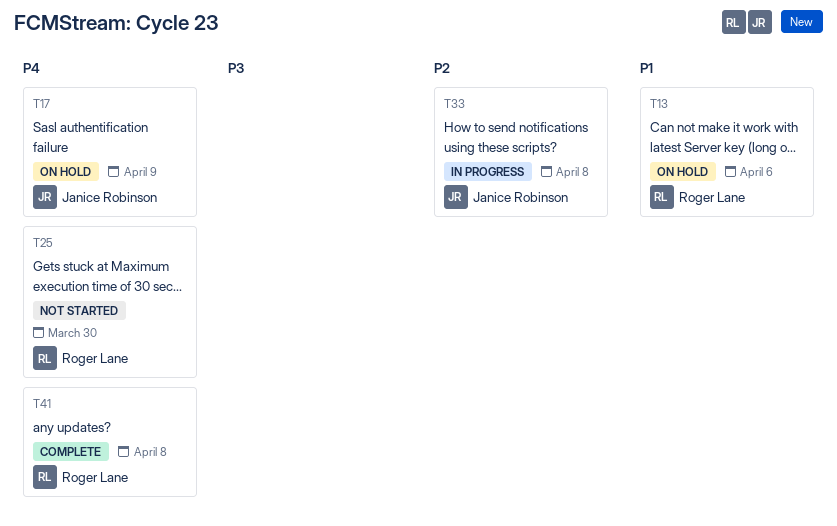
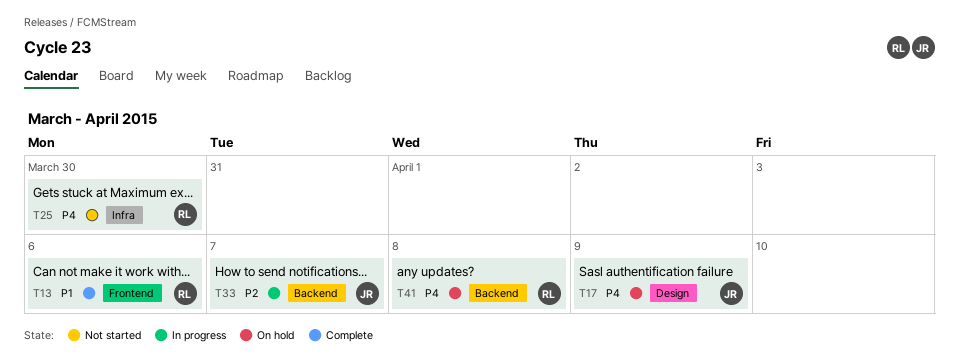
T13, status: On hold -> Complete
T33, due: Apr 8 -> Apr 7
T41, status: Complete -> On hold

